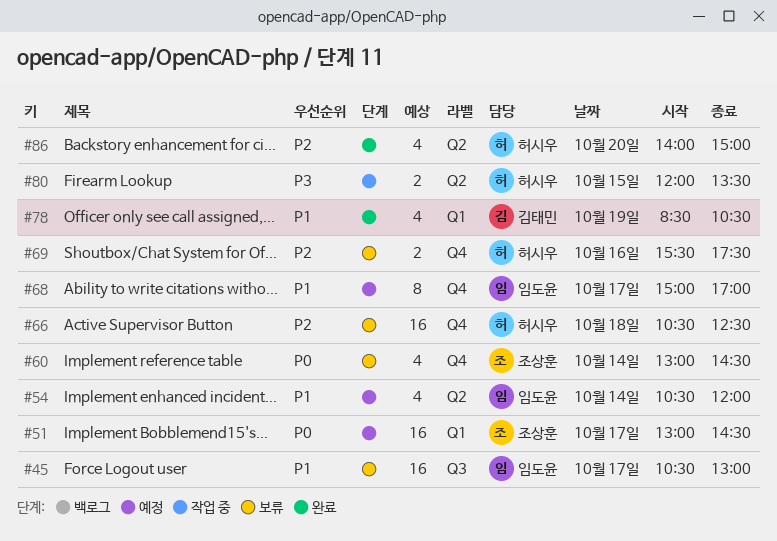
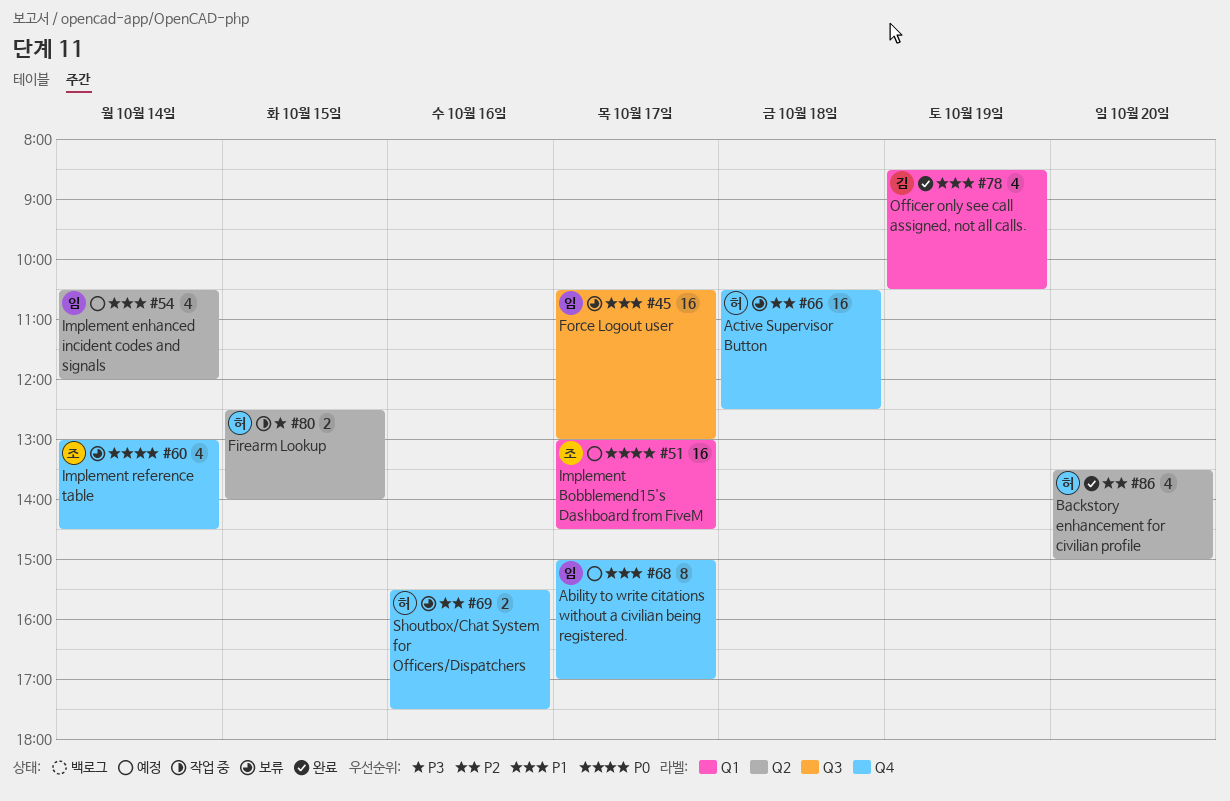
#80, begins: 12:00 -> 12:30
#80, ends: 13:30 -> 14:00
#86, begins: 14:00 -> 13:30

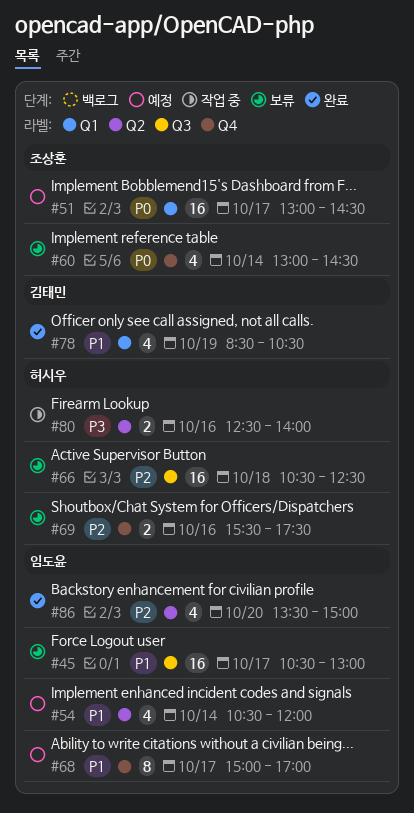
#66, label: Q4 -> Q3
#80, day: Oct 15 -> Oct 16
#86, owner: 허시우 -> 임도윤

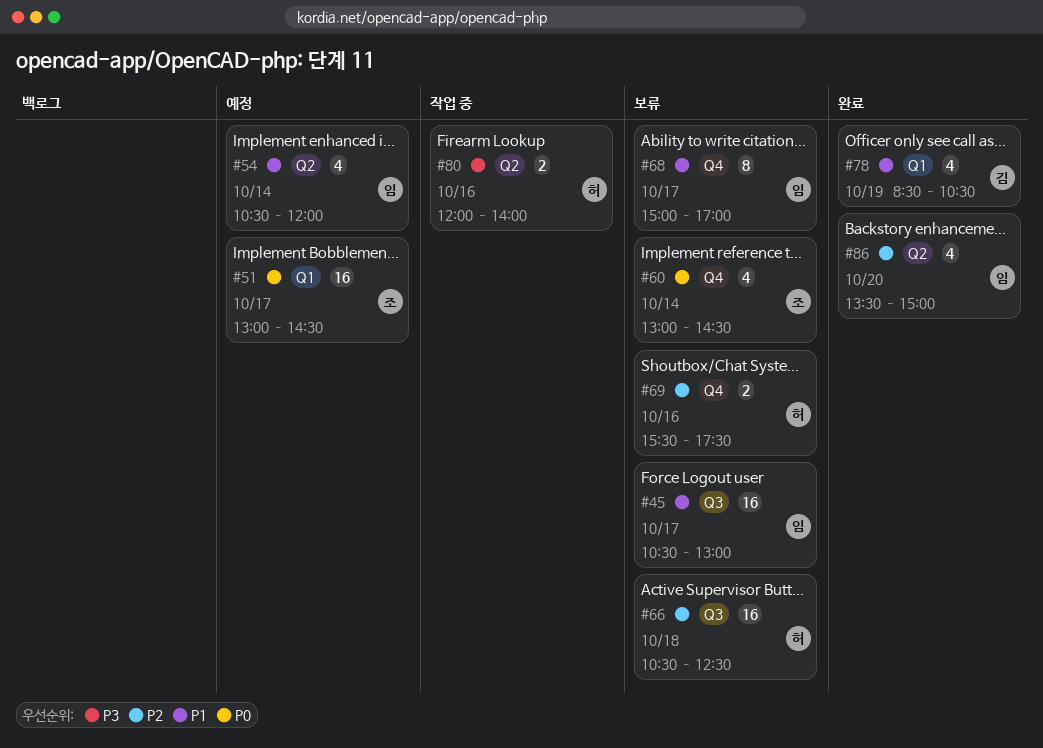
#68, status: 예정 -> 보류
#80, begins: 12:30 -> 12:00

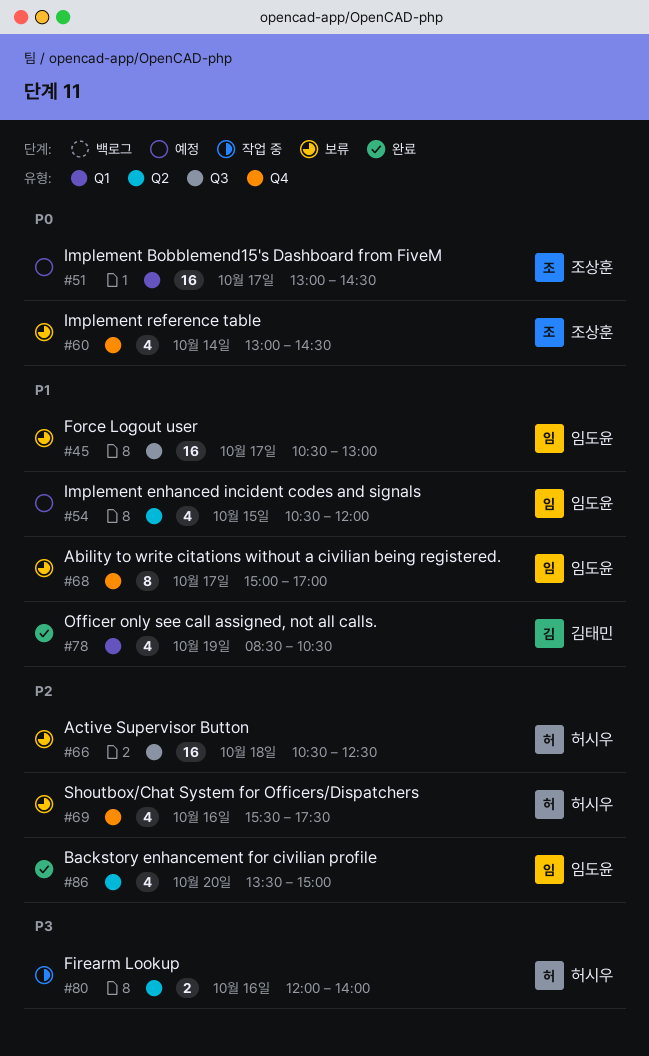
#54, day: Oct 14 -> Oct 15
#69, estimate: 2 -> 4

